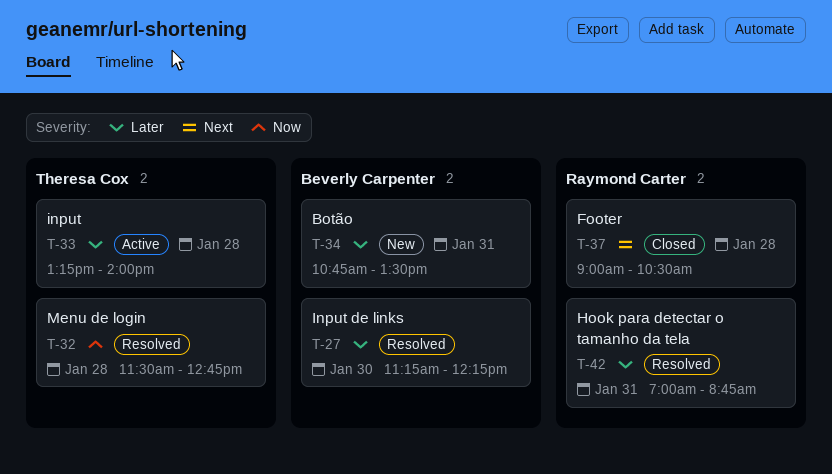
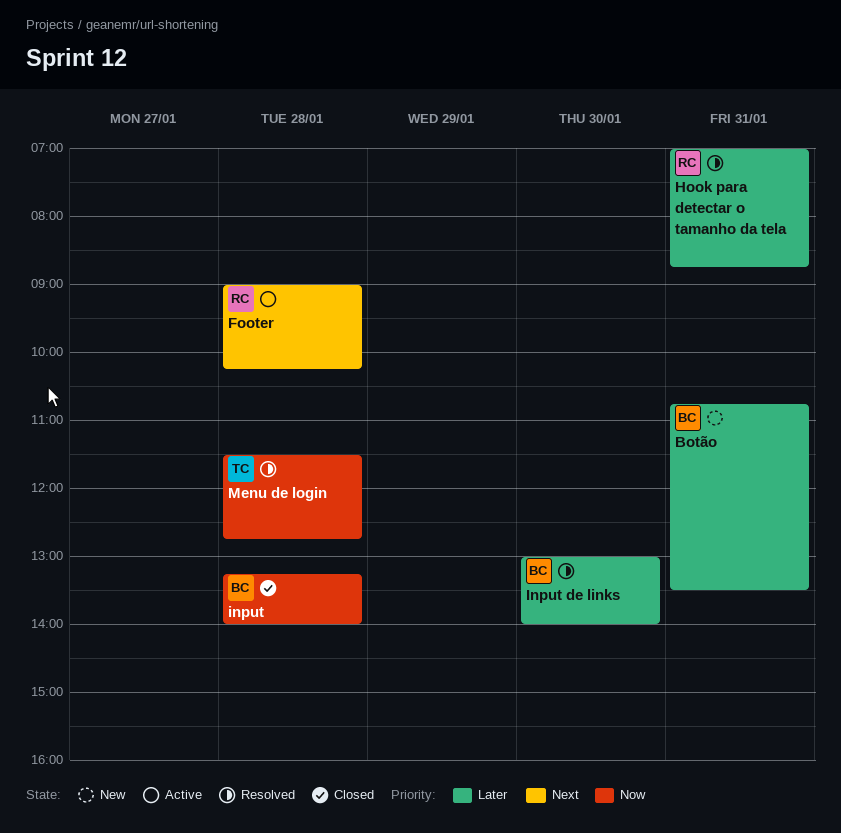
Footer, status: Closed -> Active
Footer, ends: 10:30 -> 10:15
input, status: Active -> Closed
input, owner: Theresa Cox -> Beverly Carpenter
input, priority: Later -> Now
Input de links, begins: 11:15 -> 13:00
Input de links, ends: 12:15 -> 14:00

